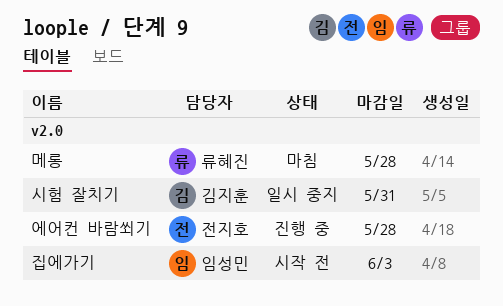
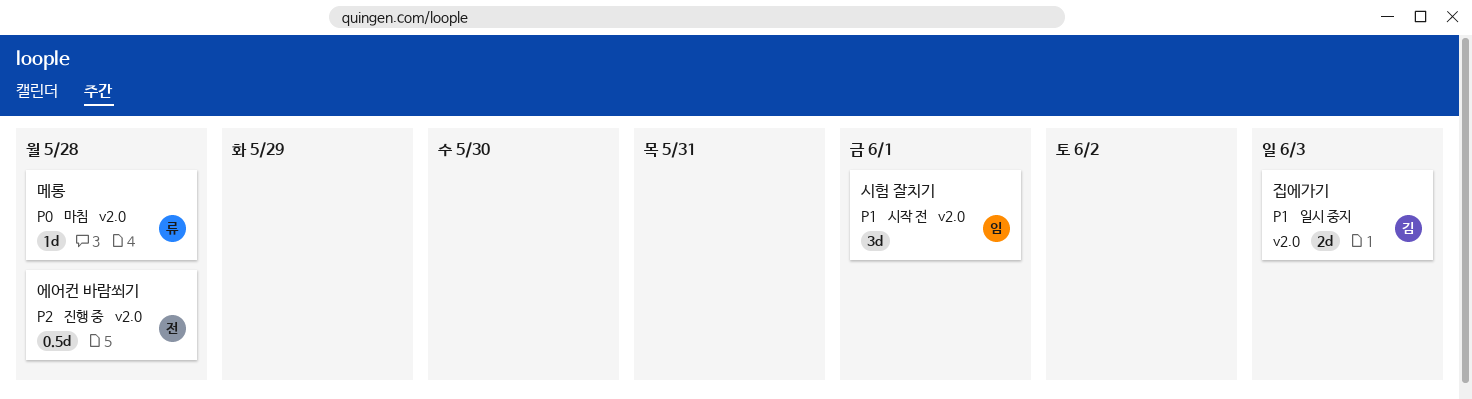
시험 잘치기, status: 일시 중지 -> 시작 전
시험 잘치기, owner: 김지훈 -> 임성민
시험 잘치기, due: May 31 -> Jun 1
집에가기, status: 시작 전 -> 일시 중지
집에가기, owner: 임성민 -> 김지훈

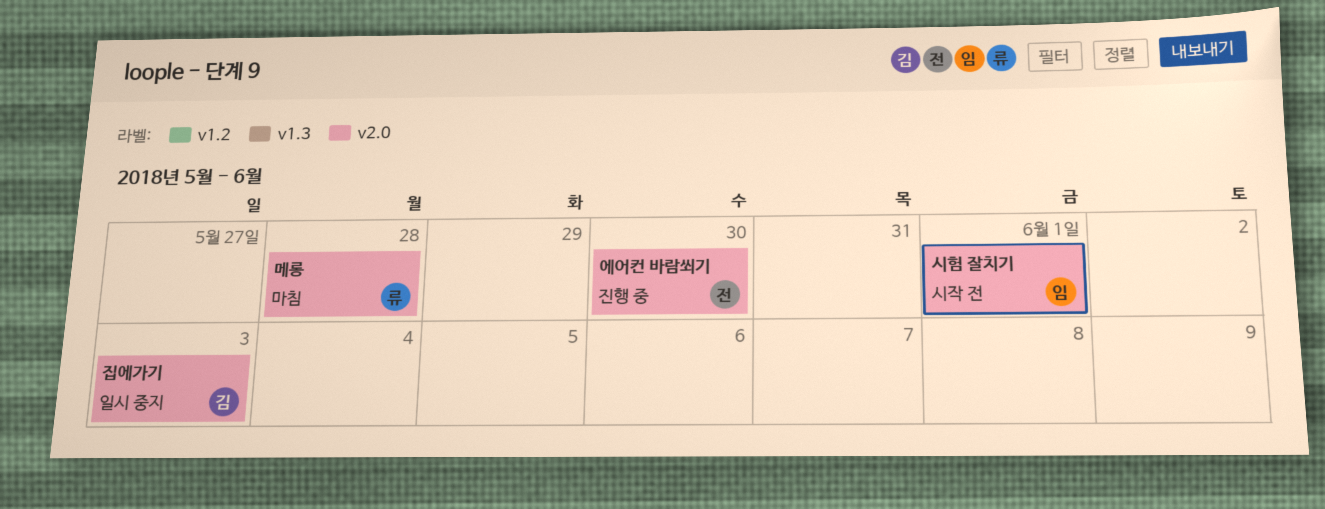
에어컨 바람쐬기, due: May 28 -> May 30

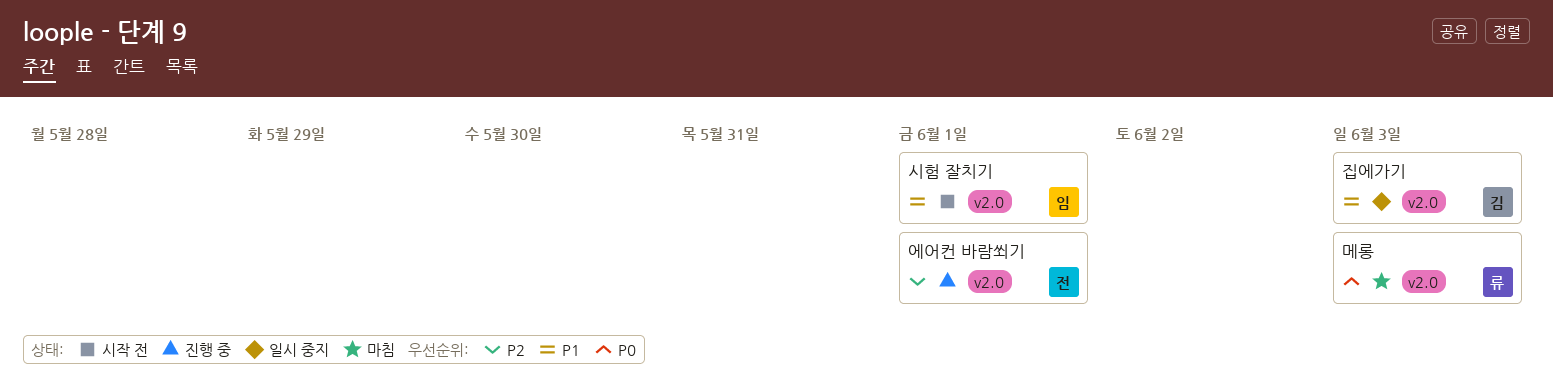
메롱, due: May 28 -> Jun 3
에어컨 바람쐬기, due: May 30 -> Jun 1

